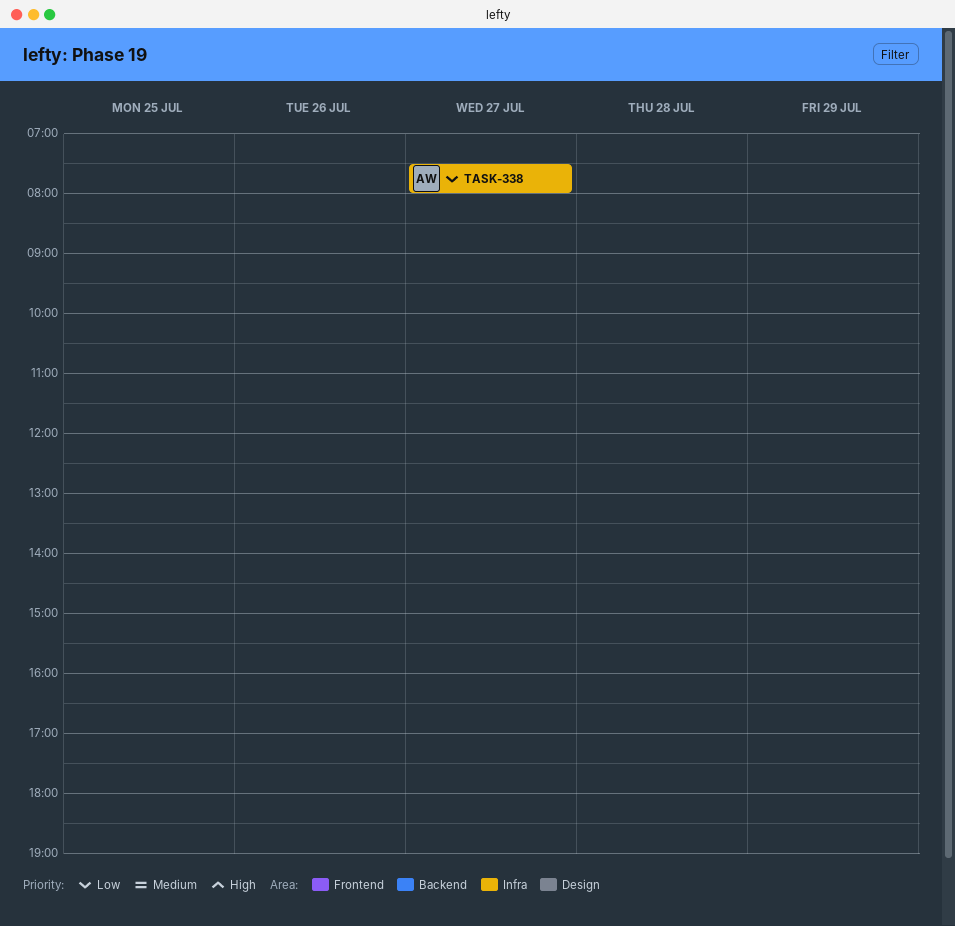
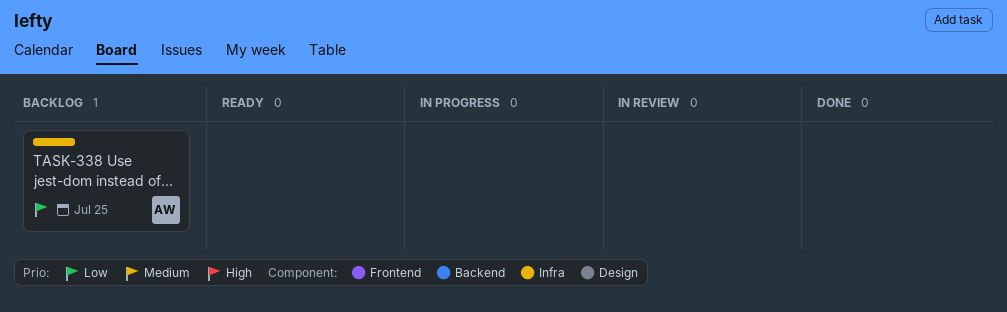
TASK-338, day: Jul 27 -> Jul 25

